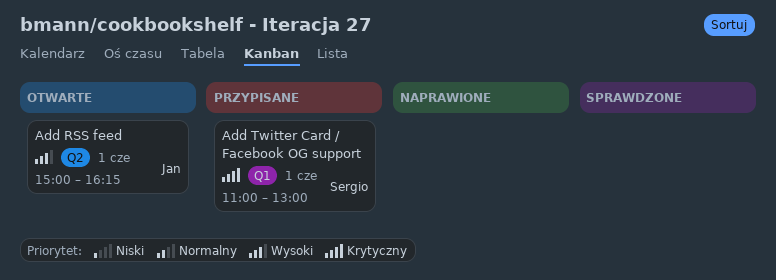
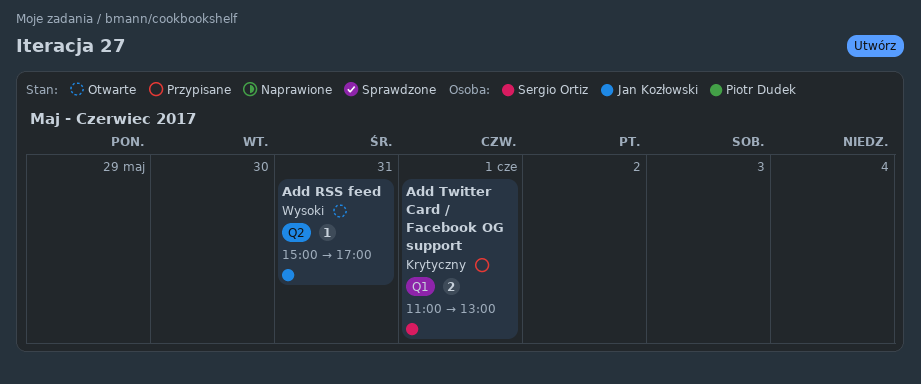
Add RSS feed, day: Jun 1 -> May 31
Add RSS feed, ends: 16:15 -> 17:00

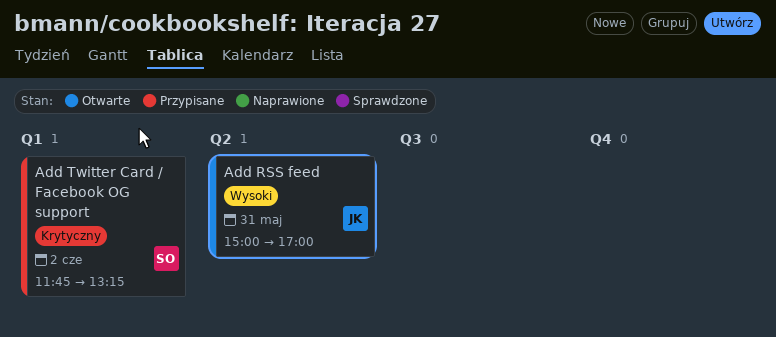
Add Twitter Card / Facebook OG support, day: Jun 1 -> Jun 2
Add Twitter Card / Facebook OG support, begins: 11:00 -> 11:45
Add Twitter Card / Facebook OG support, ends: 13:00 -> 13:15

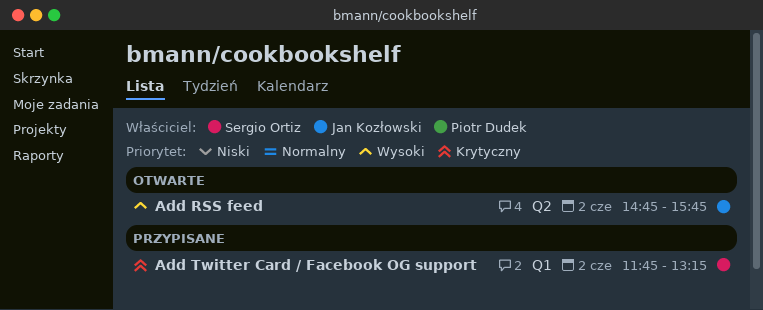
Add RSS feed, day: May 31 -> Jun 2
Add RSS feed, begins: 15:00 -> 14:45
Add RSS feed, ends: 17:00 -> 15:45

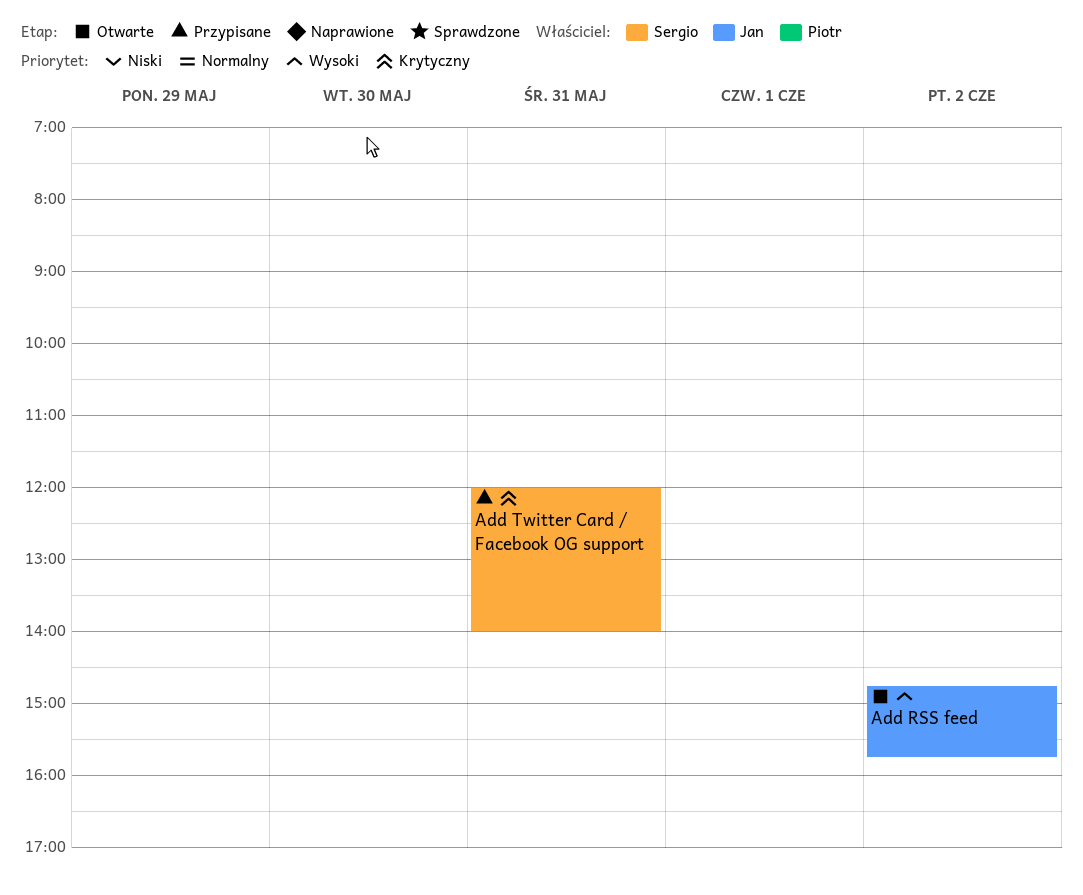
Add Twitter Card / Facebook OG support, day: Jun 2 -> May 31
Add Twitter Card / Facebook OG support, begins: 11:45 -> 12:00
Add Twitter Card / Facebook OG support, ends: 13:15 -> 14:00

